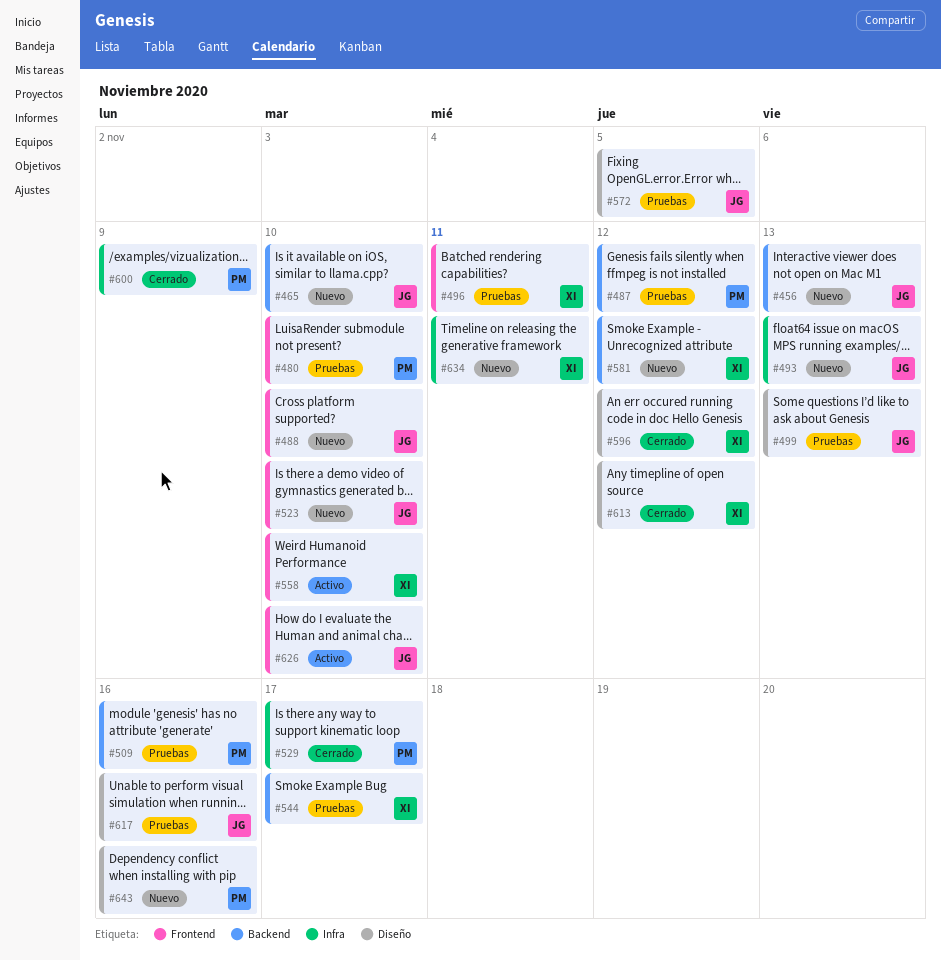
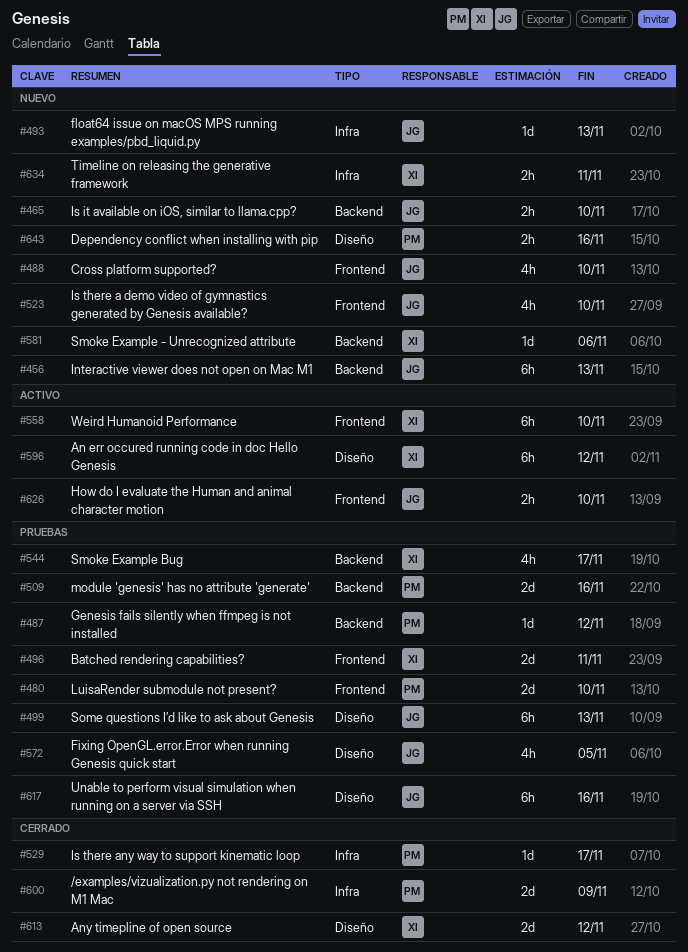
#581, due: Nov 12 -> Nov 6
#596, status: Cerrado -> Activo

